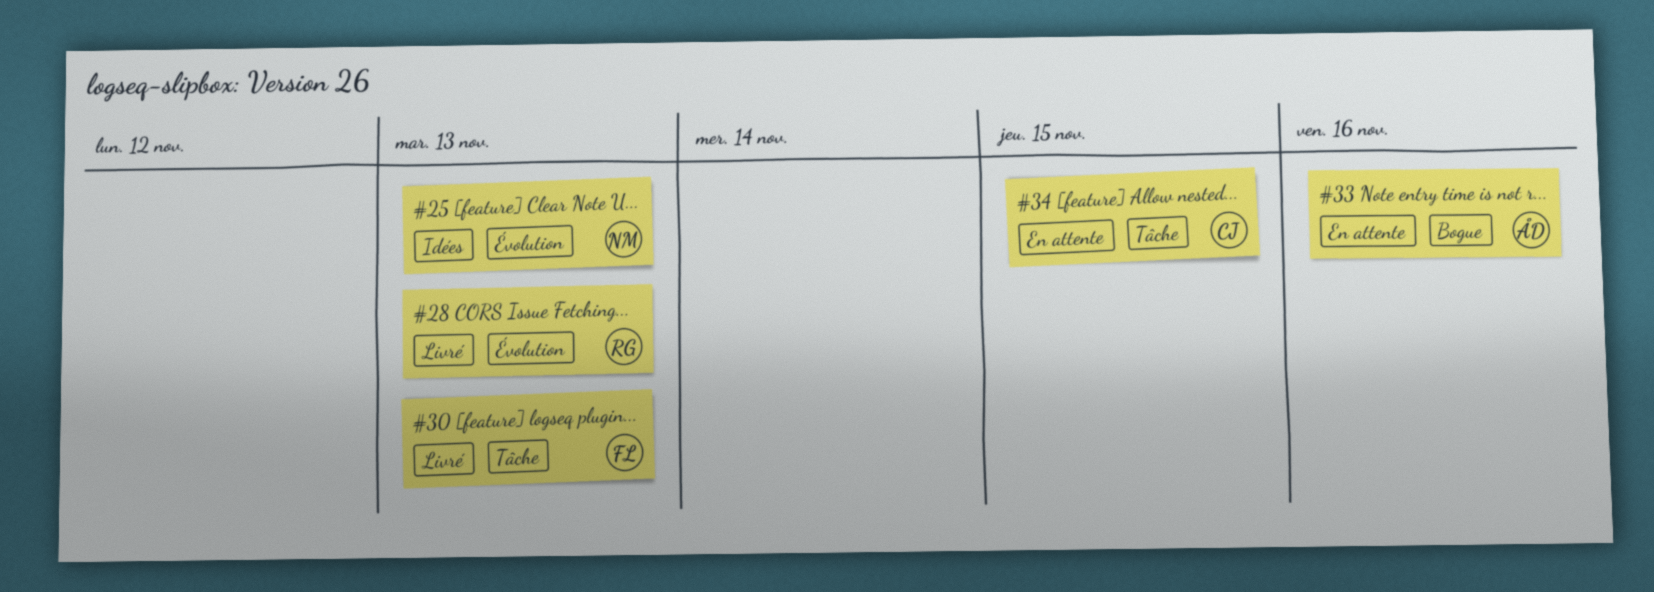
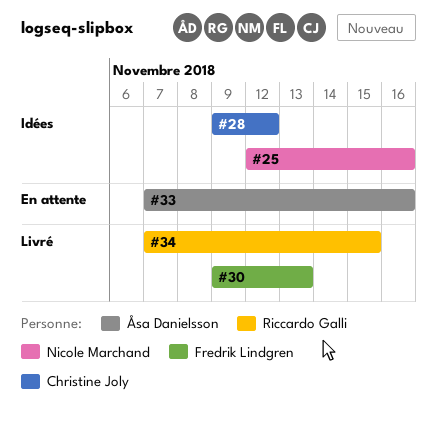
#25, due: Nov 13 -> Nov 16
#28, status: Livré -> Idées
#28, owner: Riccardo Galli -> Christine Joly
#28, due: Nov 13 -> Nov 12
#34, status: En attente -> Livré
#34, owner: Christine Joly -> Riccardo Galli

